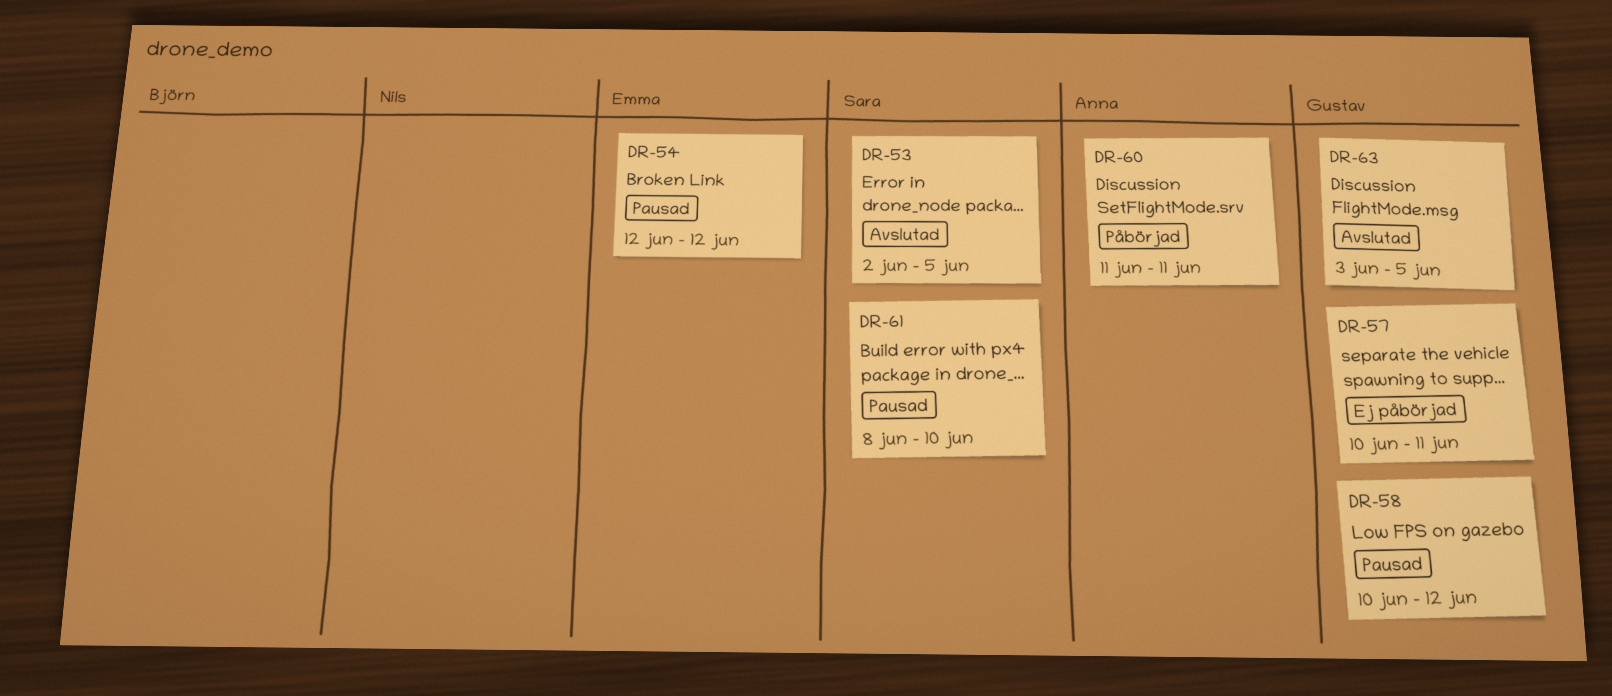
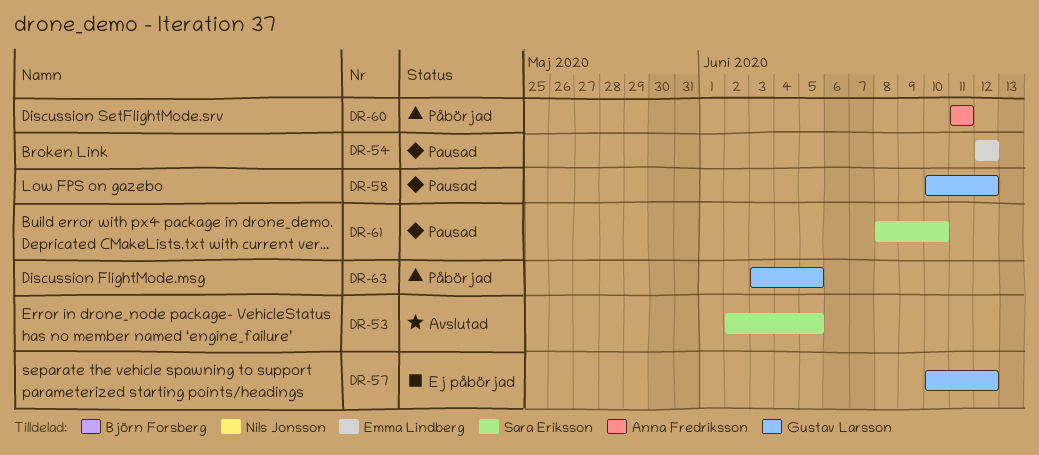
DR-57, due: Jun 11 -> Jun 12
DR-63, status: Avslutad -> Påbörjad

